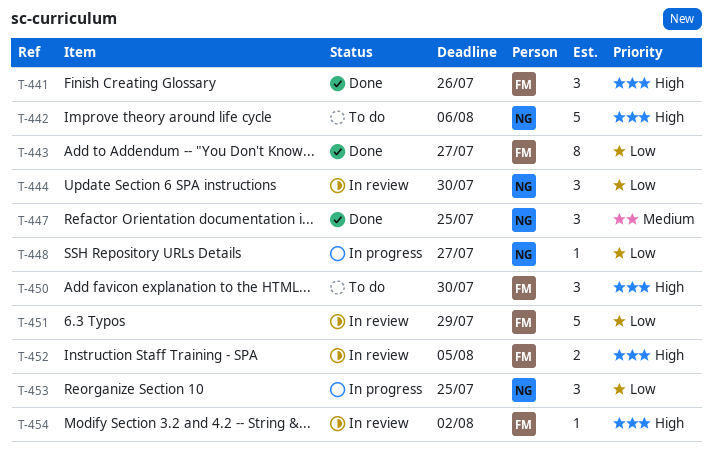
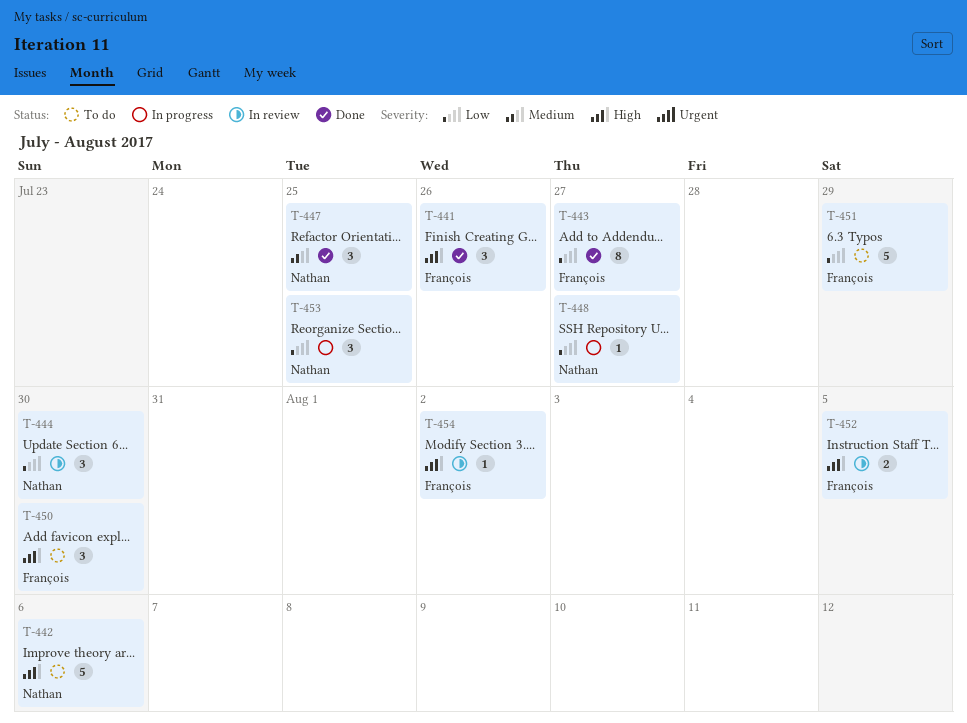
T-451, status: In review -> To do

